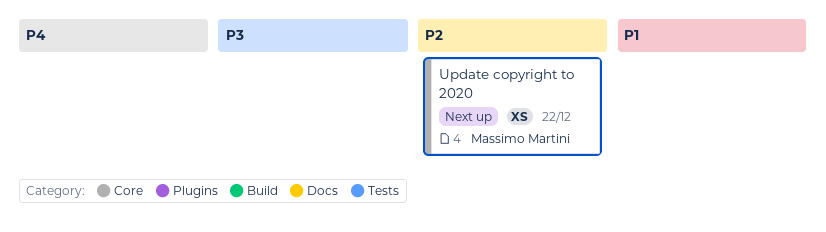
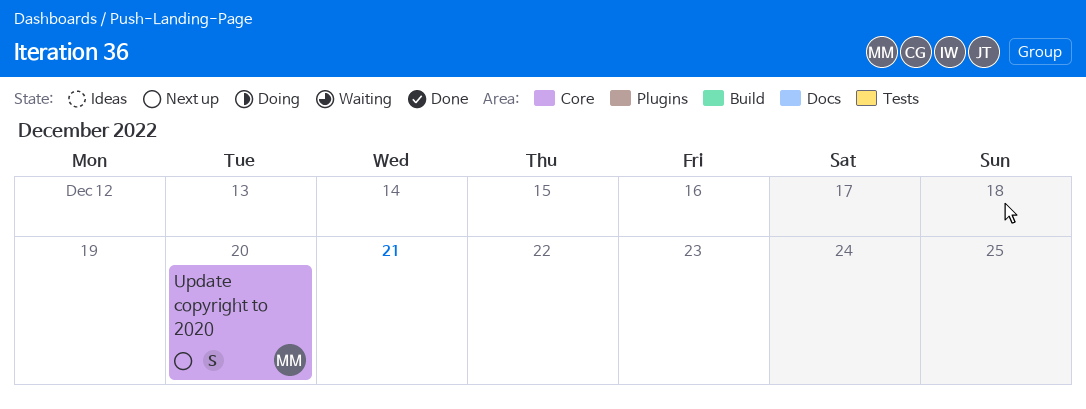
Update copyright to 2020, estimate: XS -> S
Update copyright to 2020, due: Dec 22 -> Dec 20

